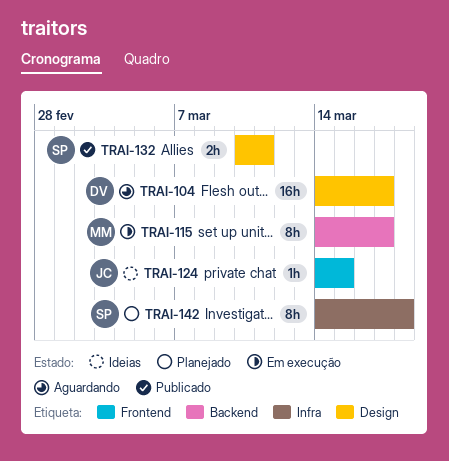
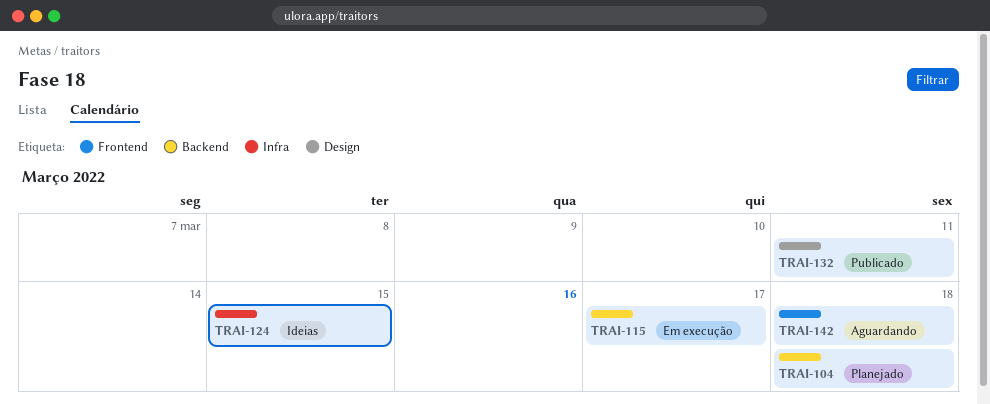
TRAI-104, status: Aguardando -> Planejado
TRAI-104, label: Design -> Backend
TRAI-104, due: Mar 17 -> Mar 18
TRAI-124, label: Frontend -> Infra
TRAI-142, status: Planejado -> Aguardando
TRAI-142, label: Infra -> Frontend

